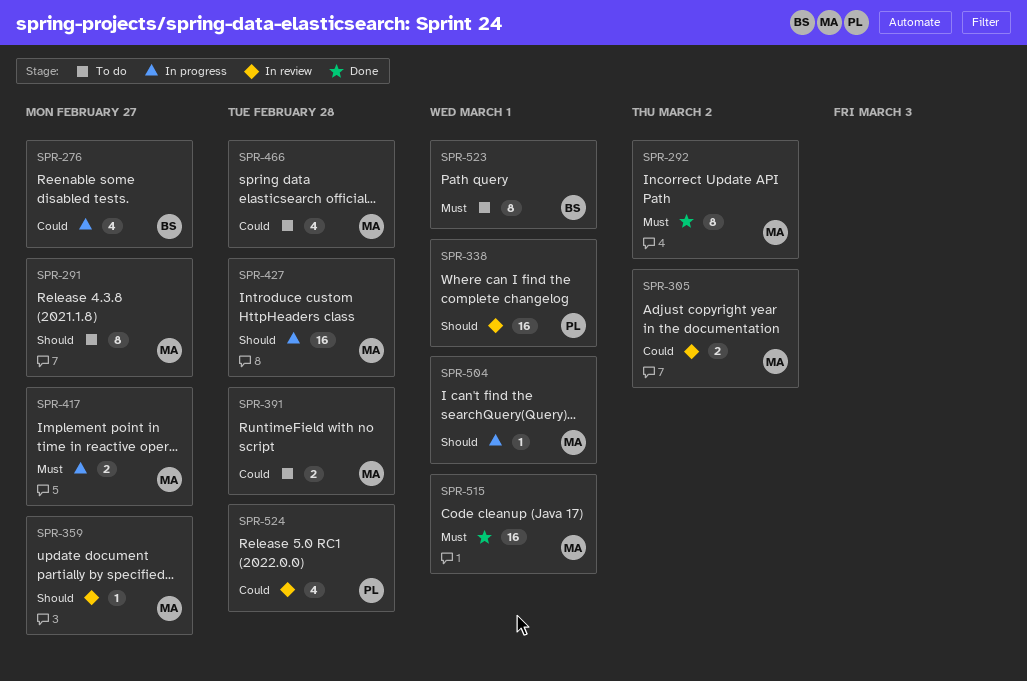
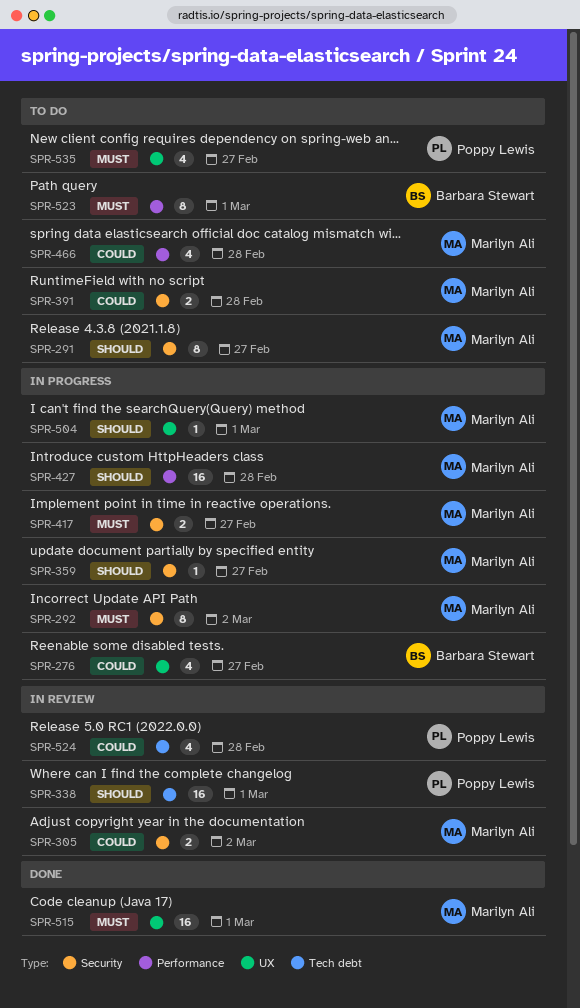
SPR-292, status: Done -> In progress
SPR-359, status: In review -> In progress
SPR-535: none -> present

